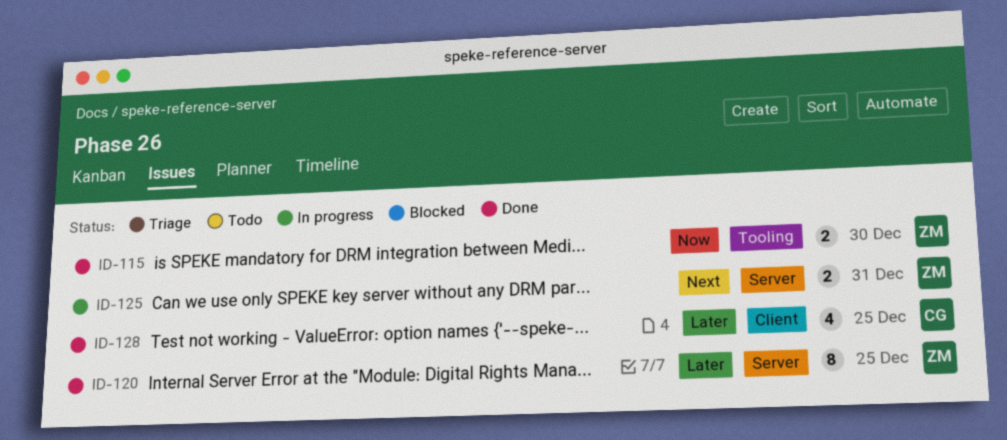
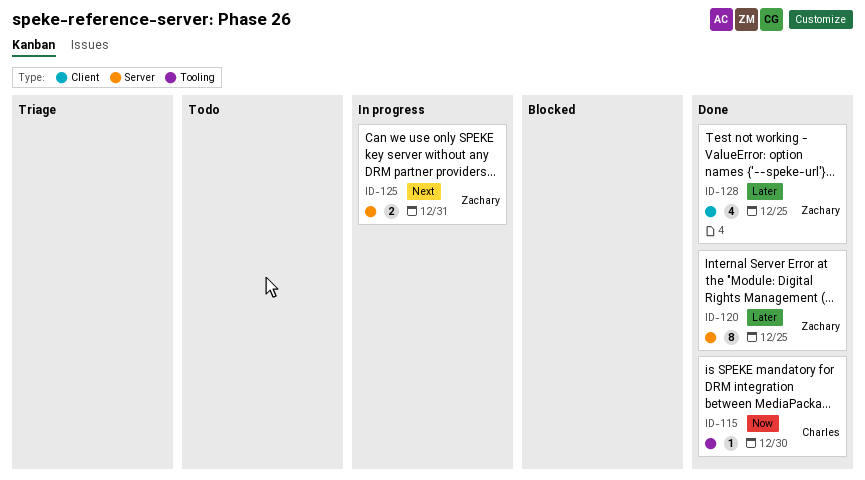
ID-115, owner: Zachary -> Charles
ID-115, estimate: 2 -> 1
ID-128, owner: Charles -> Zachary

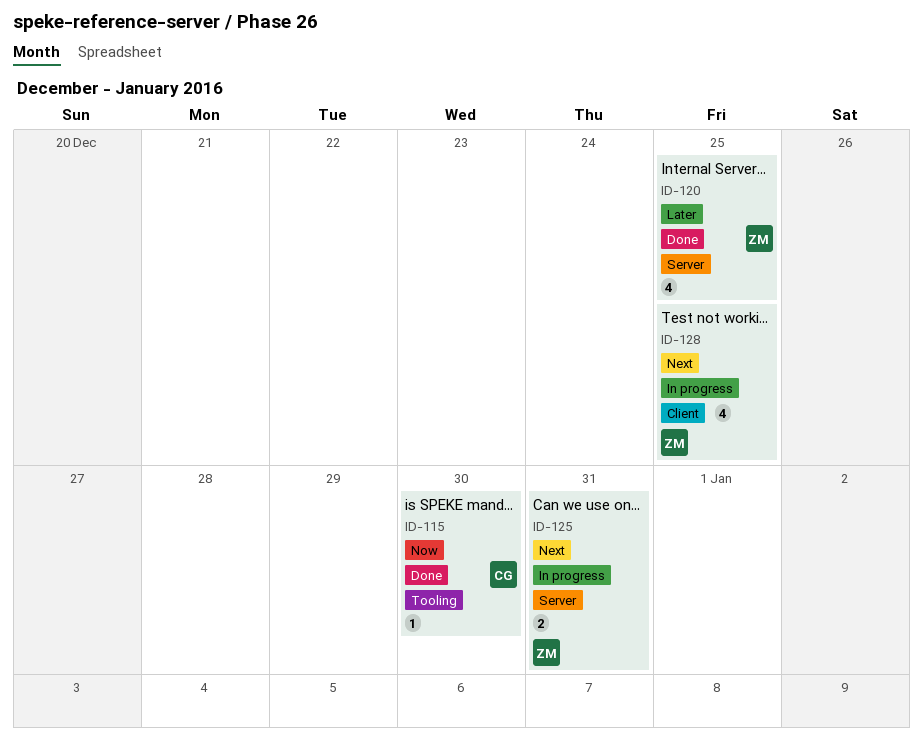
ID-120, estimate: 8 -> 4
ID-128, status: Done -> In progress
ID-128, priority: Later -> Next

